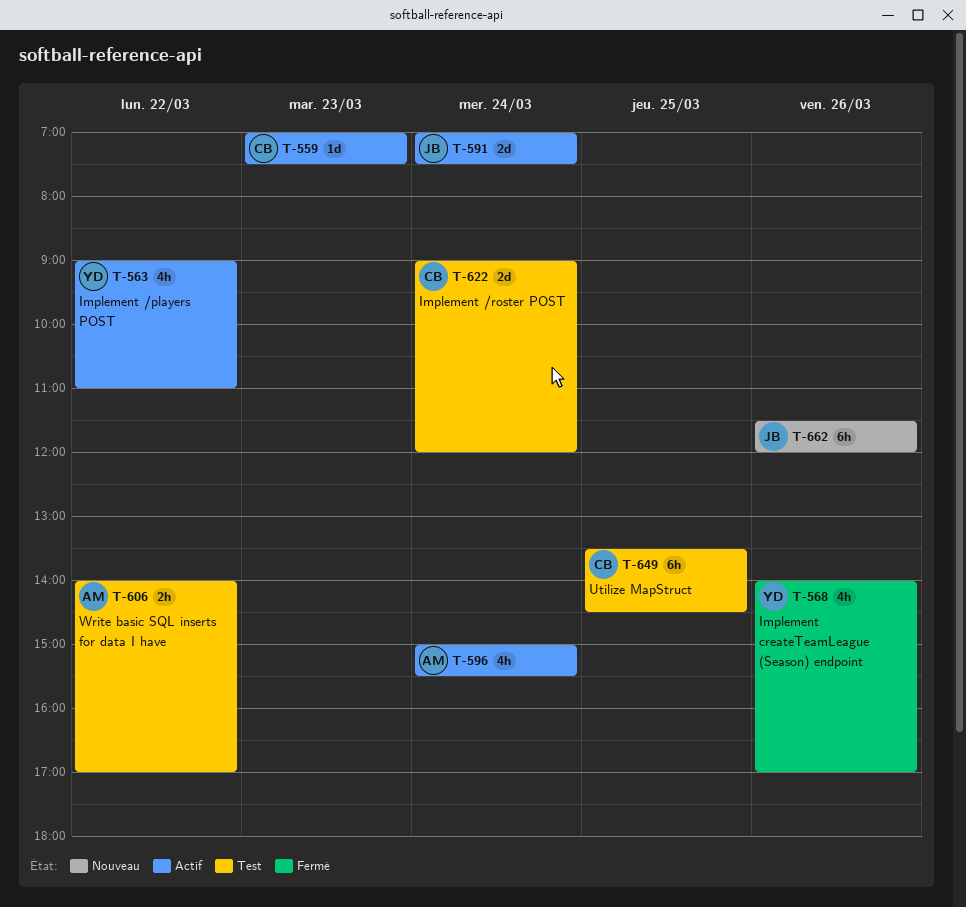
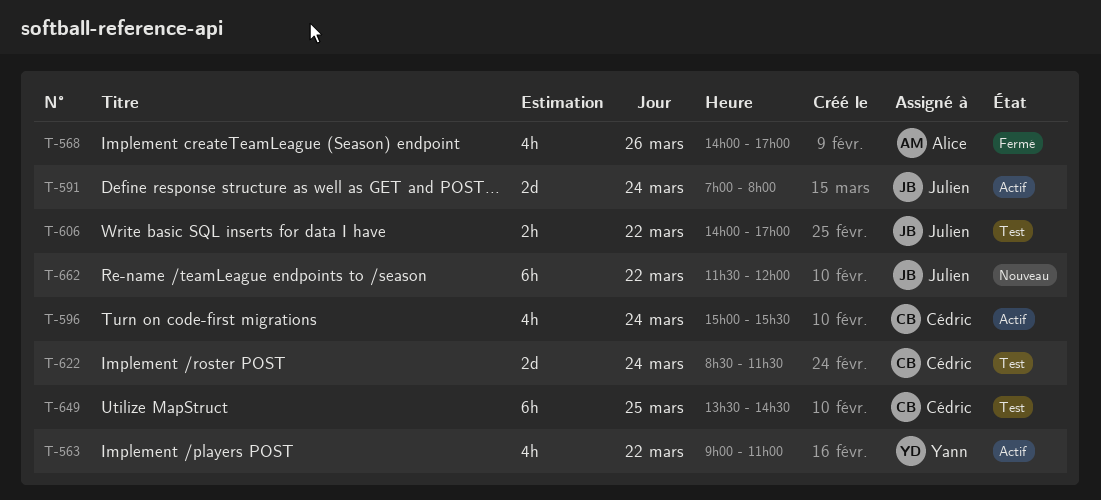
T-559: present -> none
T-568, owner: Yann -> Alice
T-591, ends: 07:30 -> 08:00
T-596, owner: Alice -> Cédric
T-606, owner: Alice -> Julien
T-622, begins: 09:00 -> 08:30
T-622, ends: 12:00 -> 11:30
T-662, day: Mar 26 -> Mar 22

